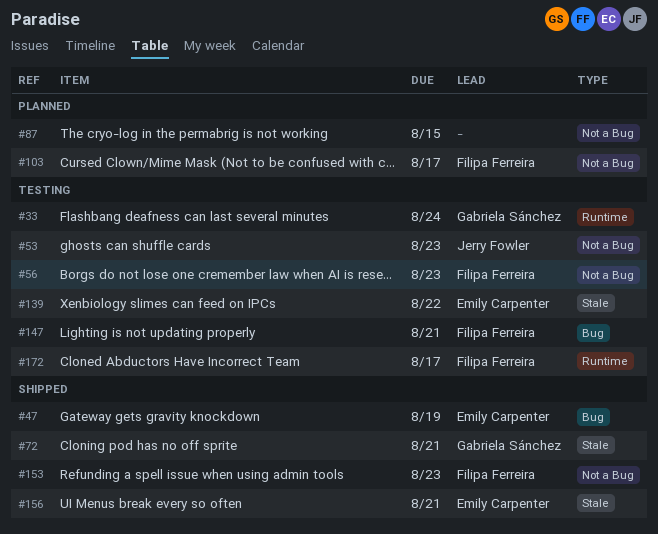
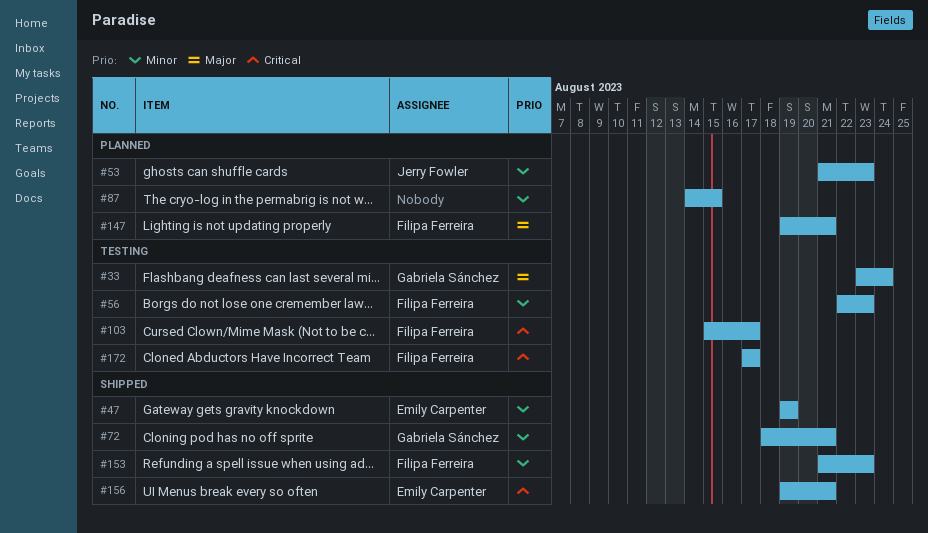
#53, status: Testing -> Planned
#103, status: Planned -> Testing
#139: present -> none
#147, status: Testing -> Planned

